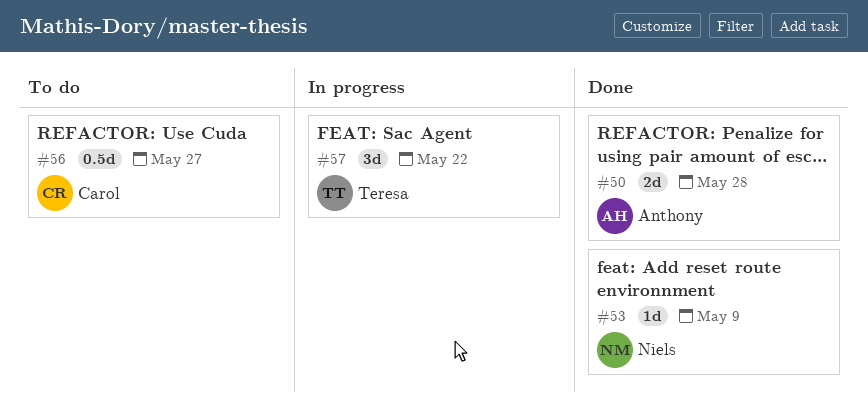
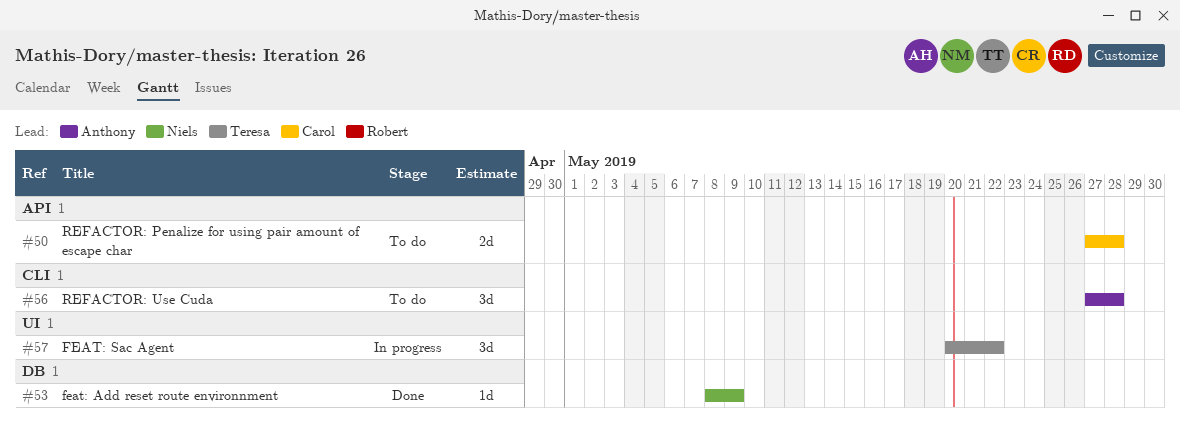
#50, status: Done -> To do
#50, owner: Anthony -> Carol
#56, owner: Carol -> Anthony
#56, estimate: 0.5d -> 3d
#56, due: May 27 -> May 28

